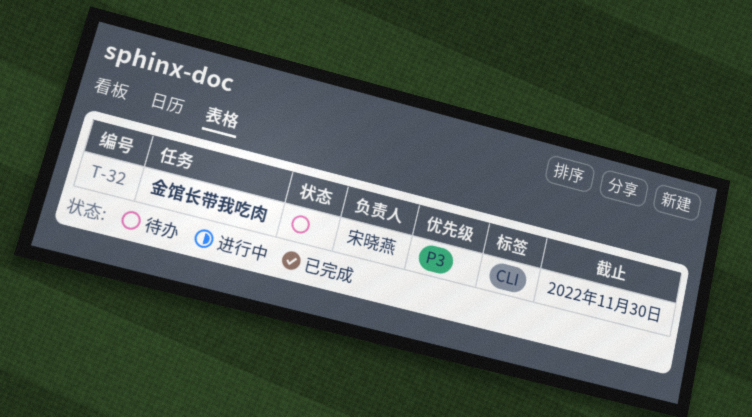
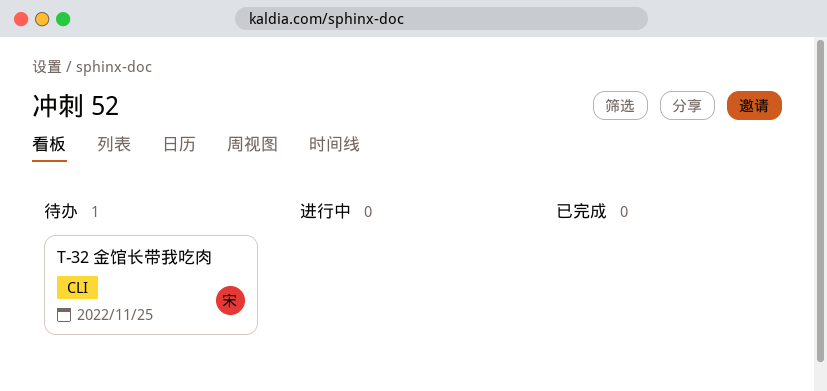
T-32, due: Nov 30 -> Nov 25

